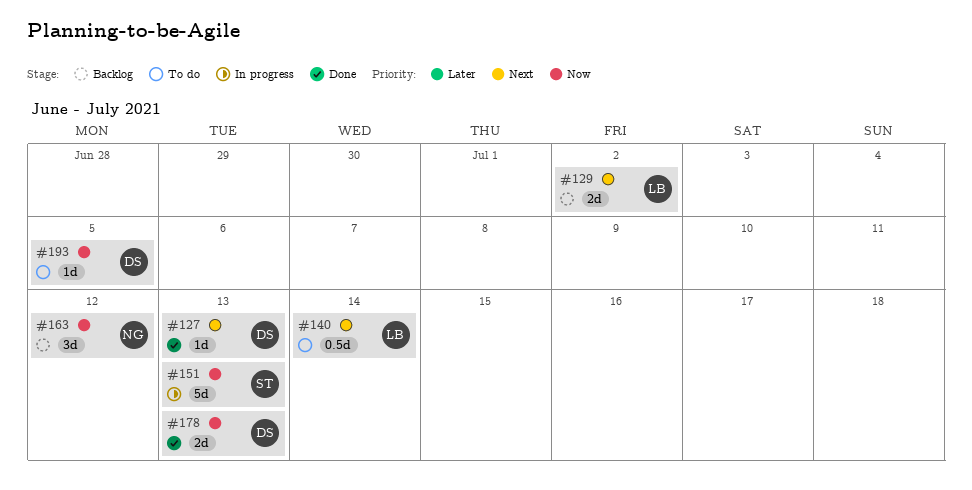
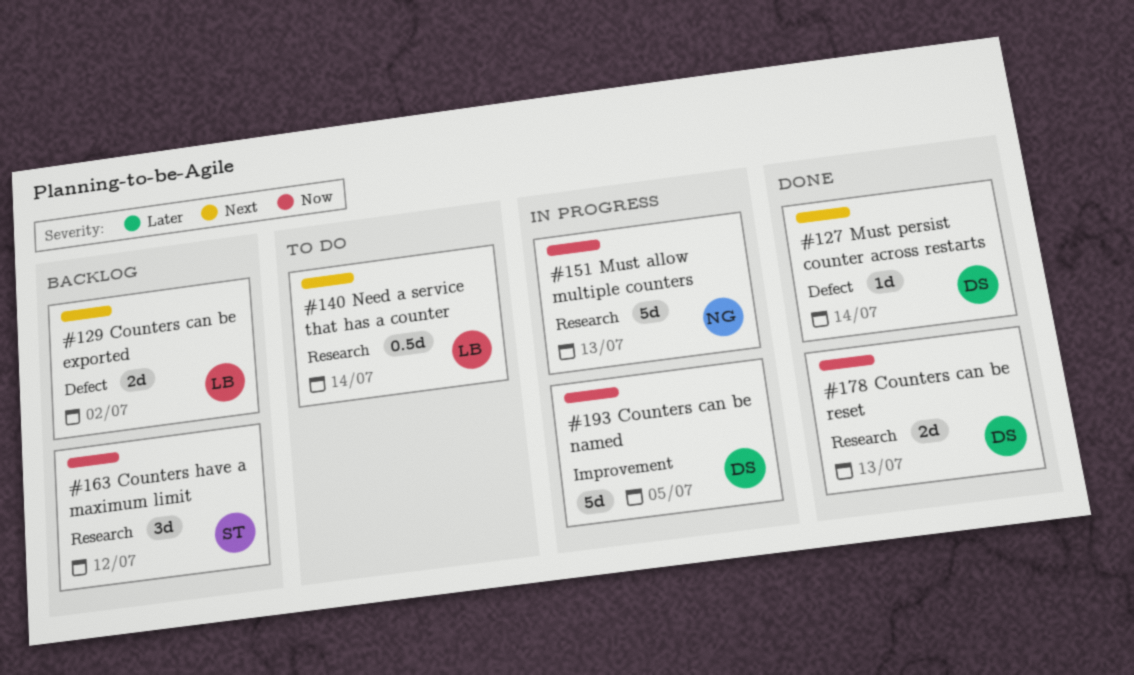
#127, due: Jul 13 -> Jul 14
#151, owner: ST -> NG
#163, owner: NG -> ST
#193, status: To do -> In progress
#193, estimate: 1d -> 5d

